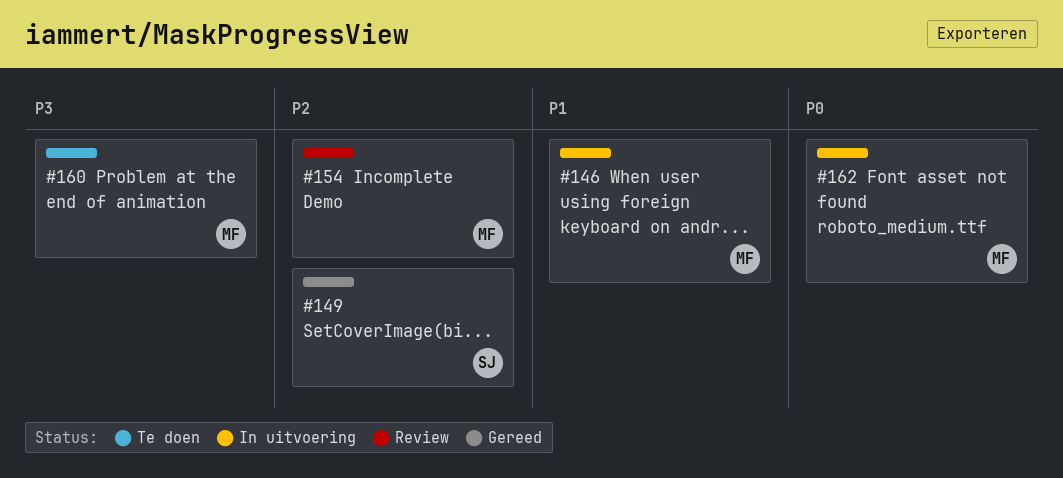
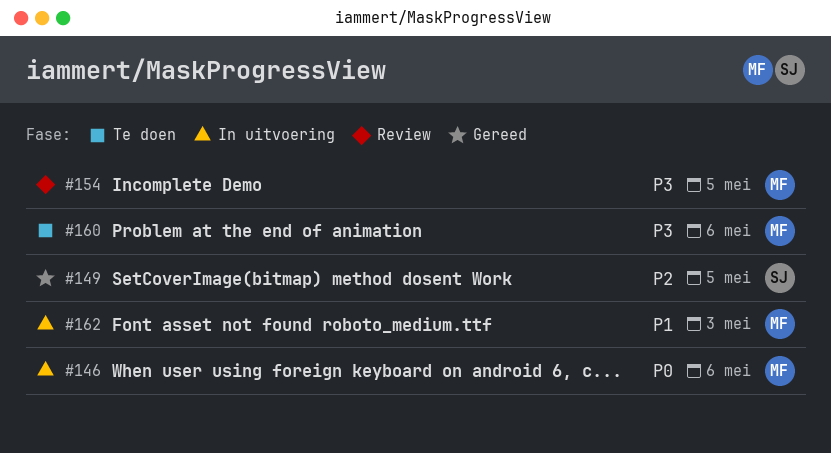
#146, priority: P1 -> P0
#154, priority: P2 -> P3
#162, priority: P0 -> P1

